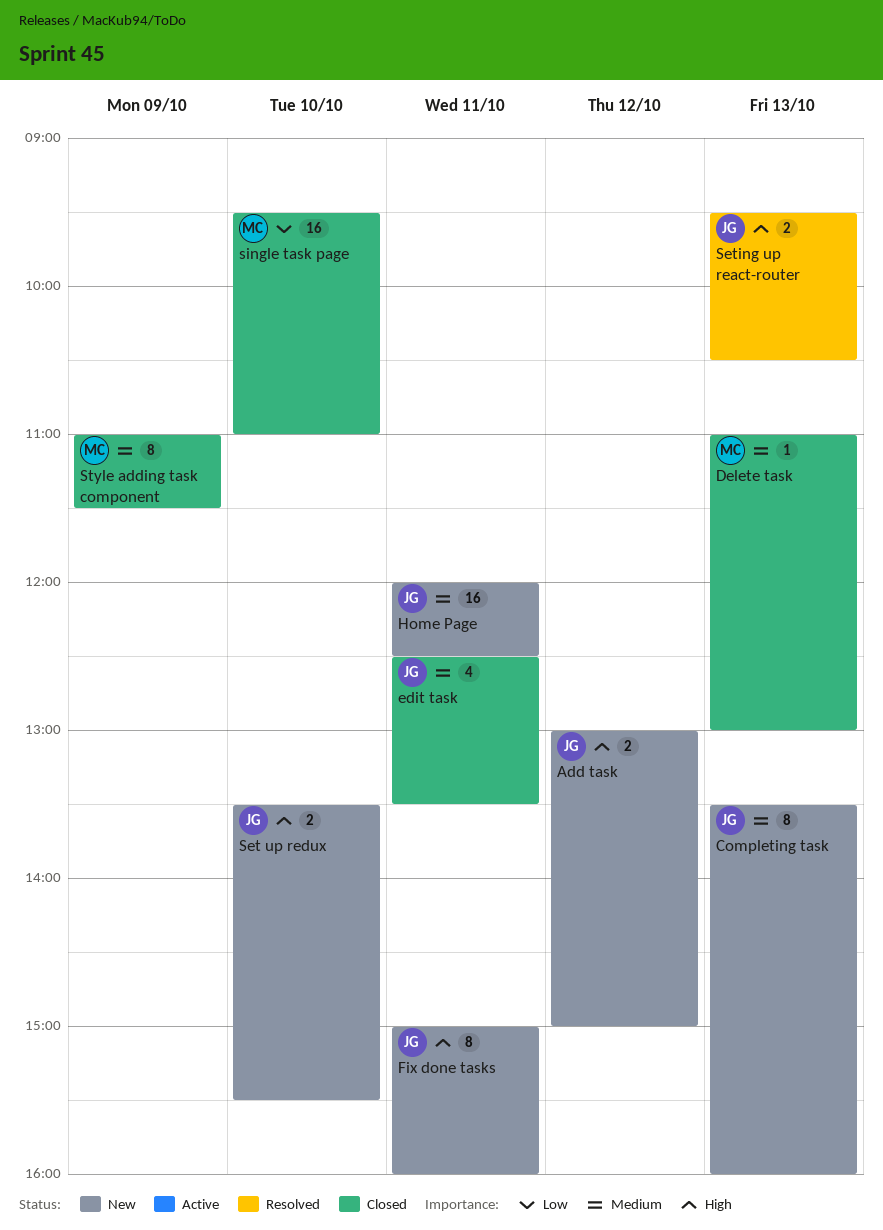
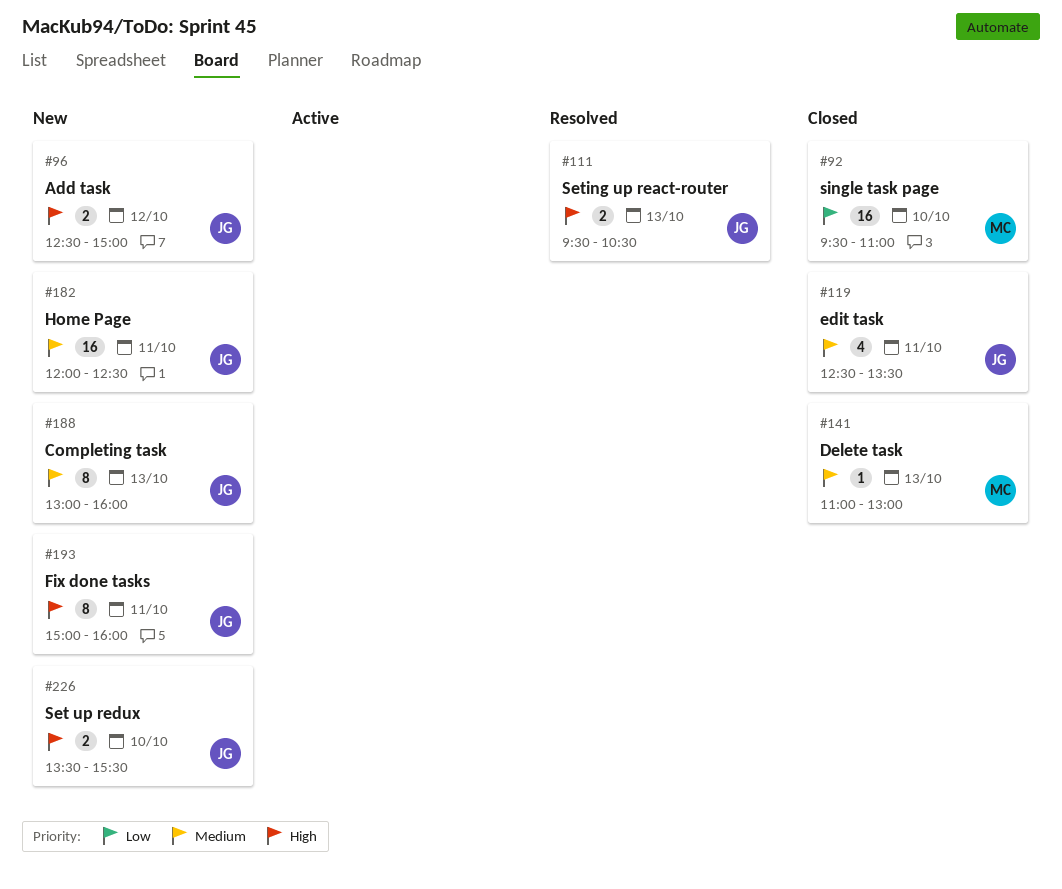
Add task, begins: 13:00 -> 12:30
Completing task, begins: 13:30 -> 13:00
Style adding task component: present -> none

